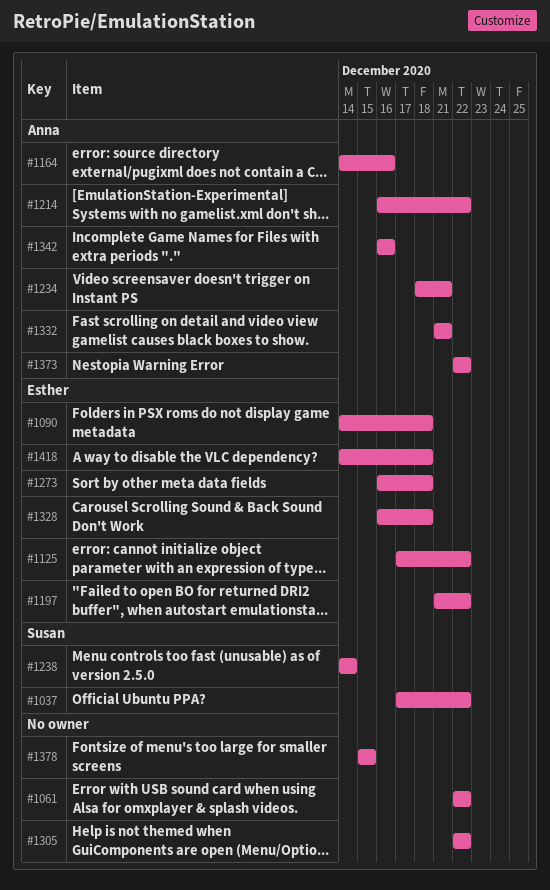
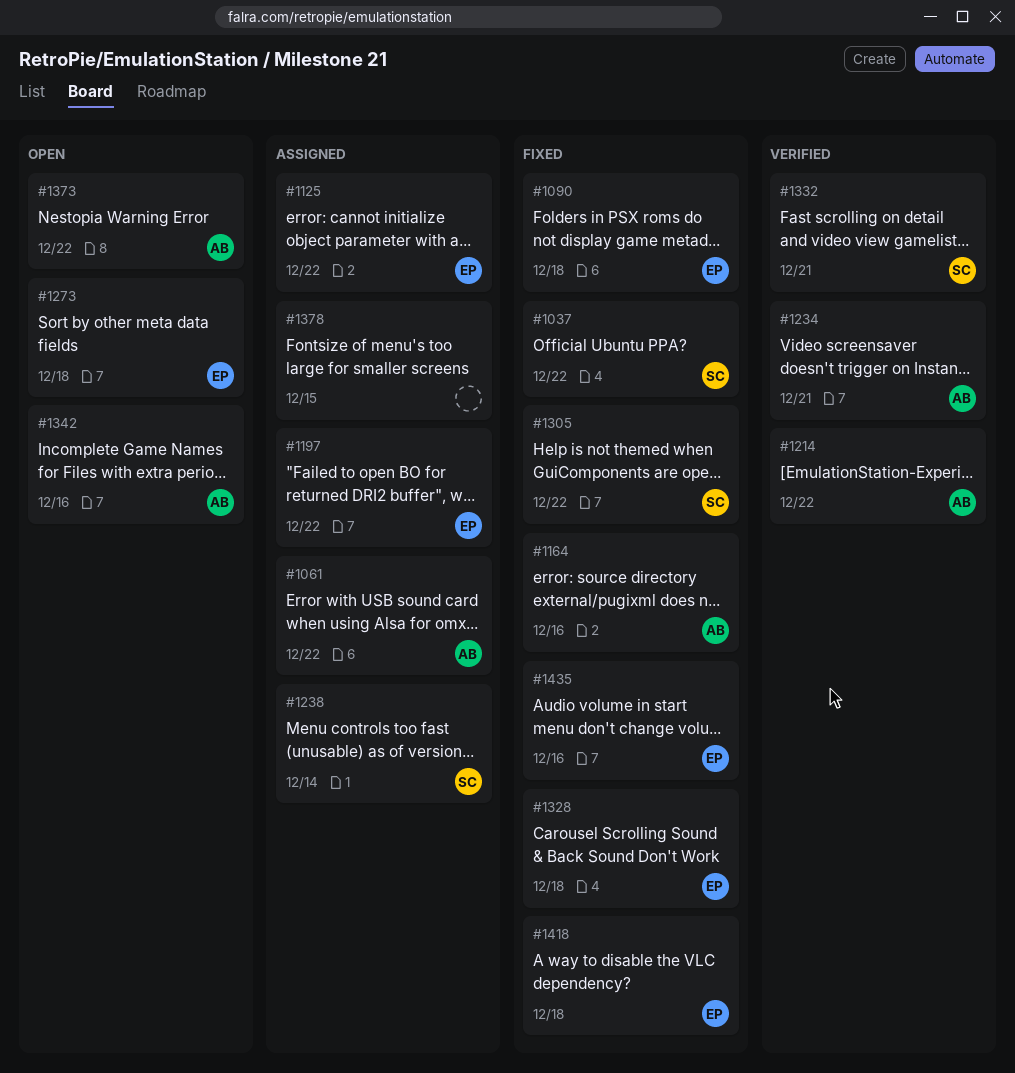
#1061, owner: none -> Anna
#1305, owner: none -> Susan
#1332, owner: Anna -> Susan
#1435: none -> present

